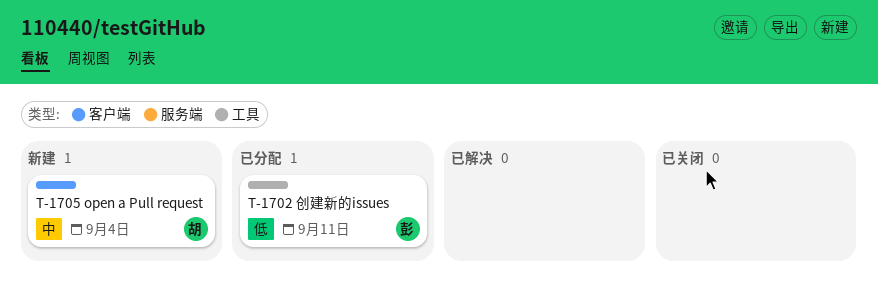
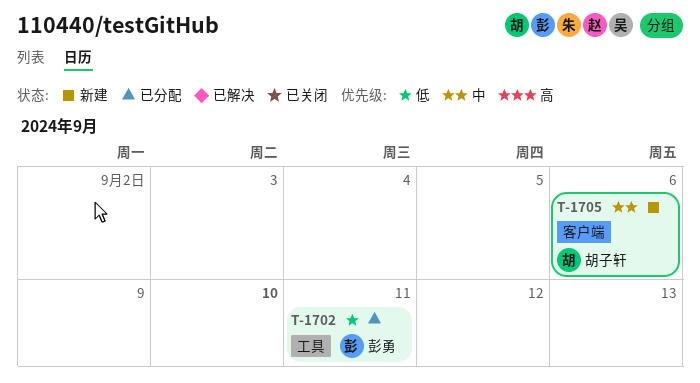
T-1705, due: Sep 4 -> Sep 6

